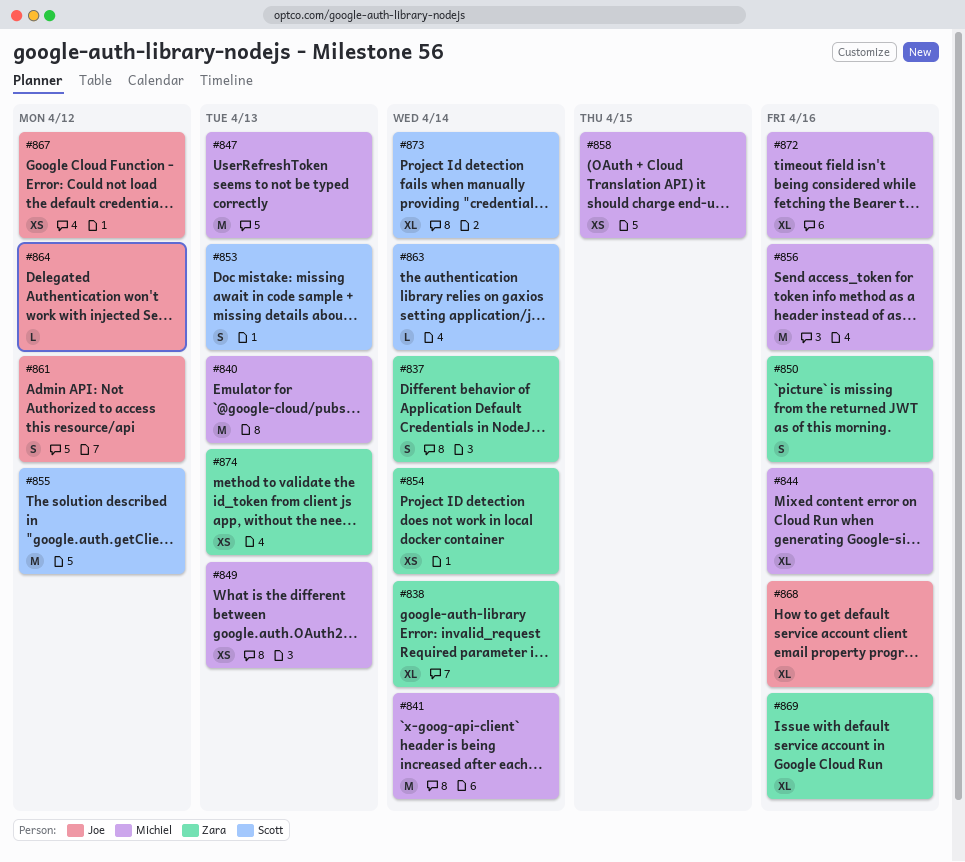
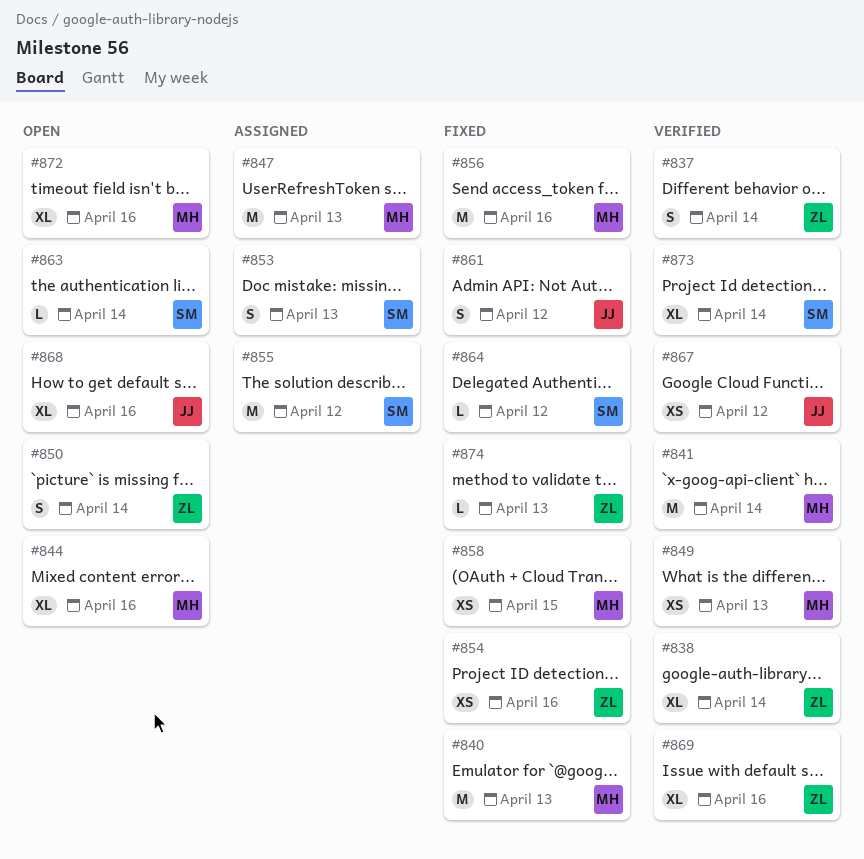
#850, due: Apr 16 -> Apr 14
#854, due: Apr 14 -> Apr 16
#864, owner: Joe -> Scott
#874, estimate: XS -> L

